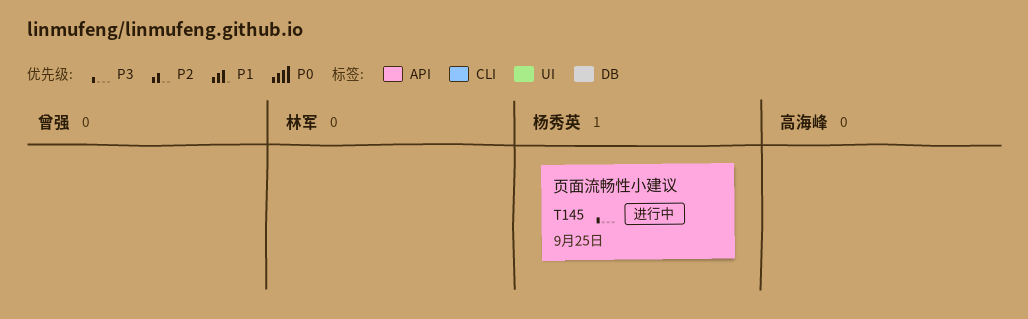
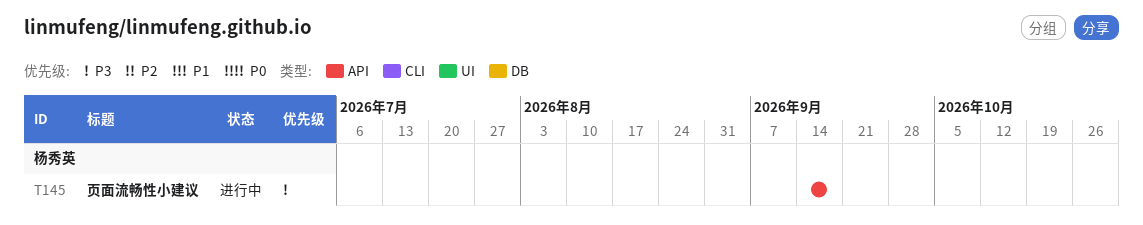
T145, due: Sep 25 -> Sep 18

